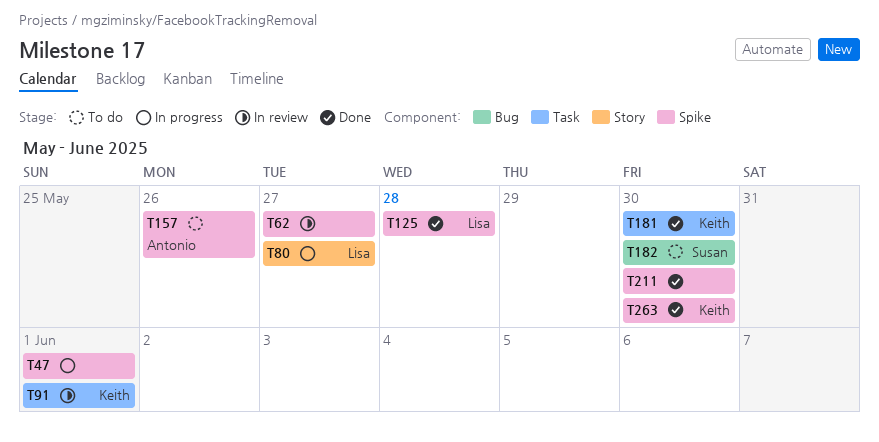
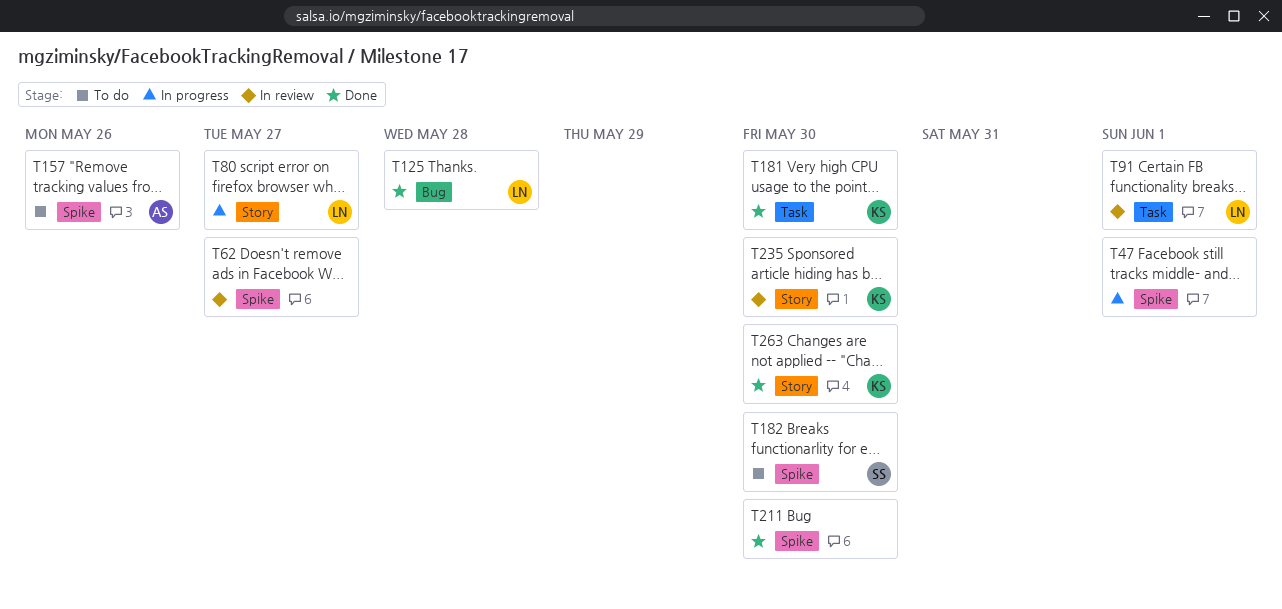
T91, owner: Keith -> Lisa
T125, label: Spike -> Bug
T182, label: Bug -> Spike
T235: none -> present
T263, label: Spike -> Story

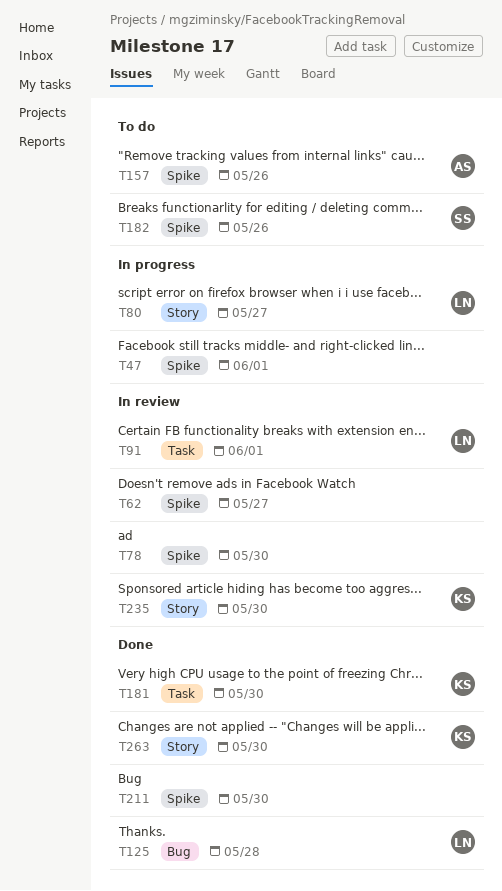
T78: none -> present
T182, due: May 30 -> May 26

